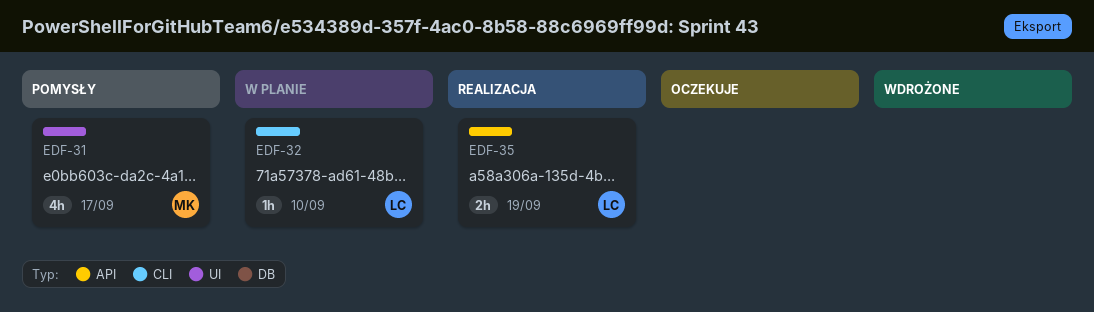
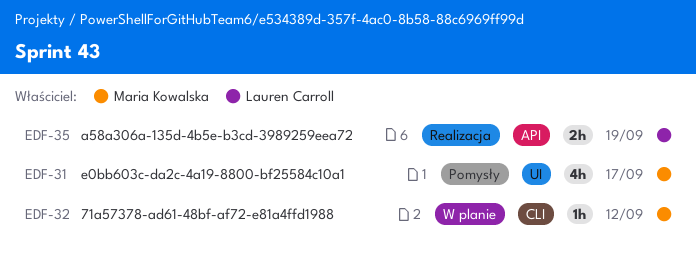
EDF-32, owner: Lauren Carroll -> Maria Kowalska
EDF-32, due: Sep 10 -> Sep 12

